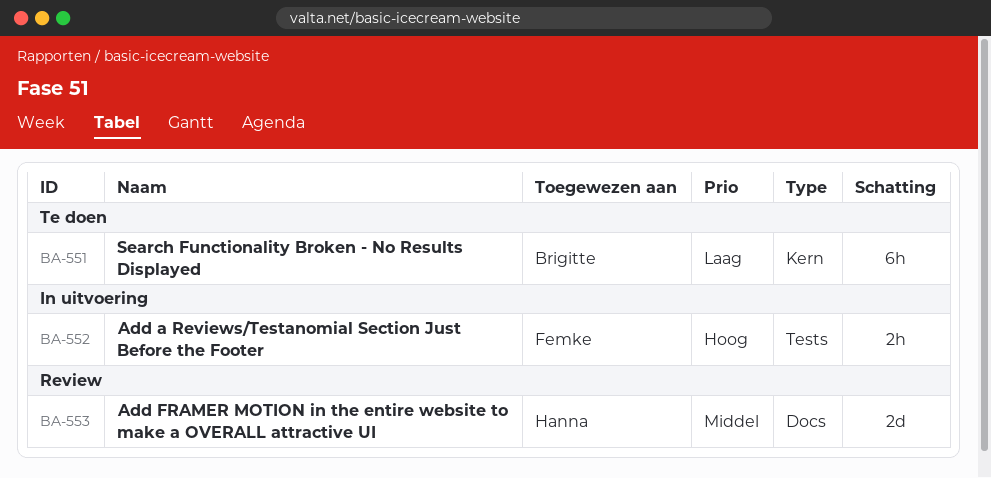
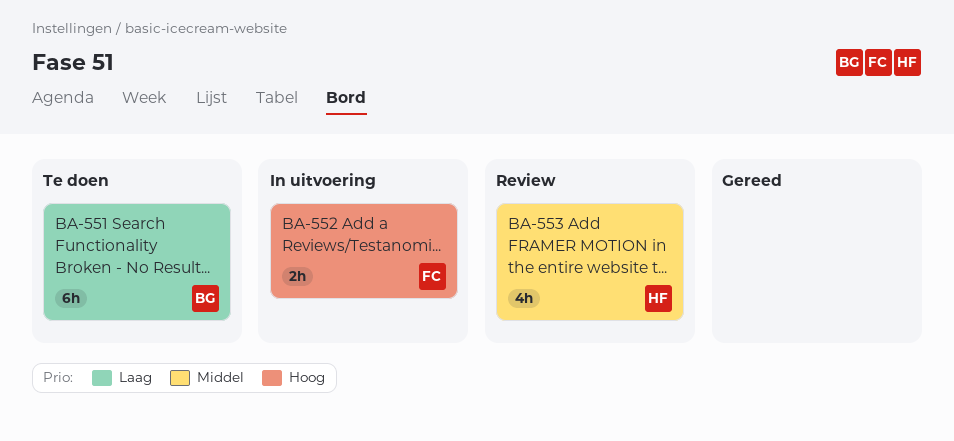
BA-553, estimate: 2d -> 4h

